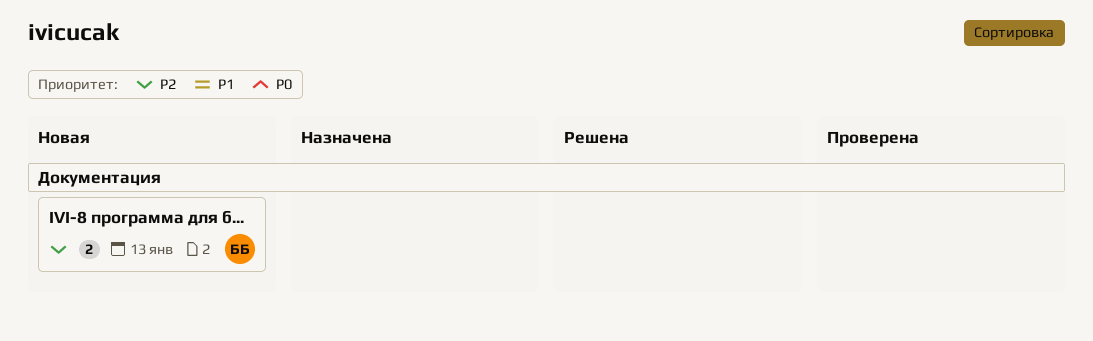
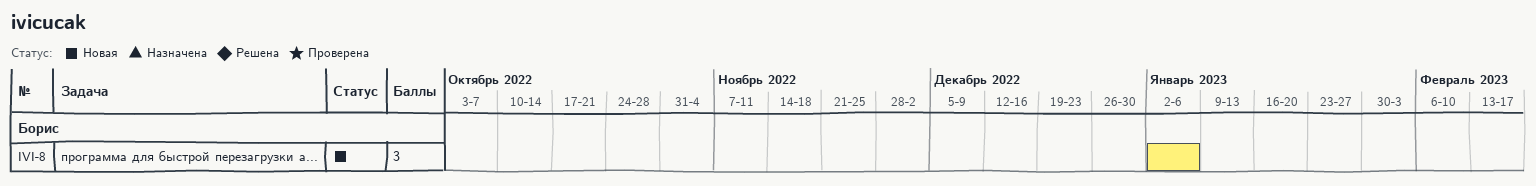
IVI-8, estimate: 2 -> 3
IVI-8, due: Jan 13 -> Jan 6

